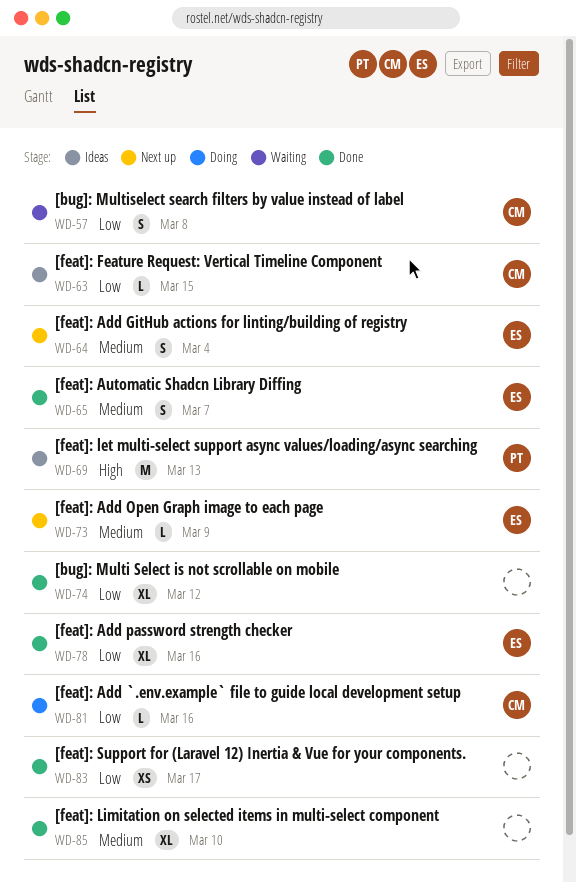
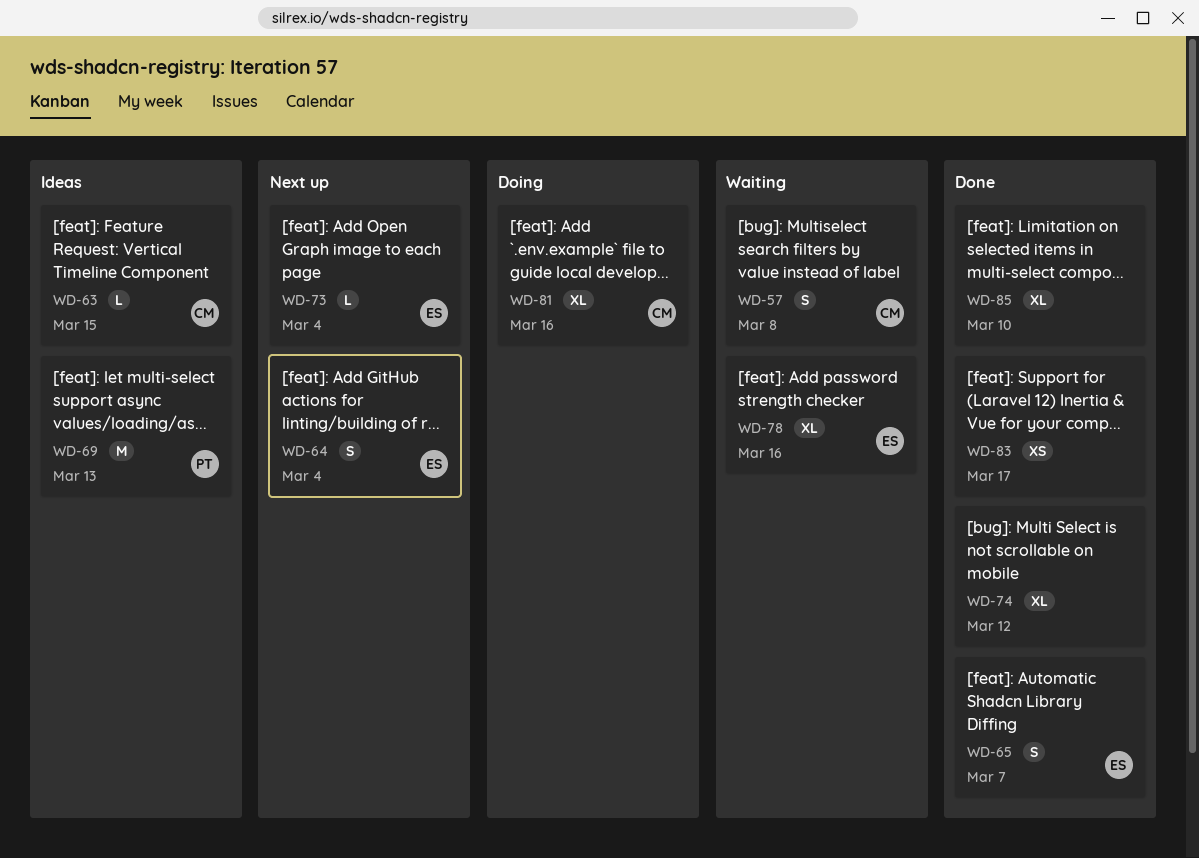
WD-73, due: Mar 9 -> Mar 4
WD-78, status: Done -> Waiting
WD-81, estimate: L -> XL

